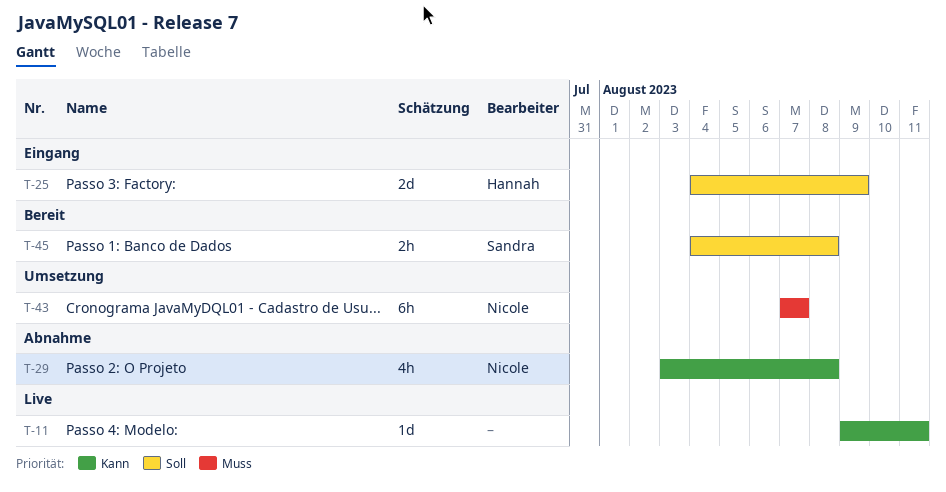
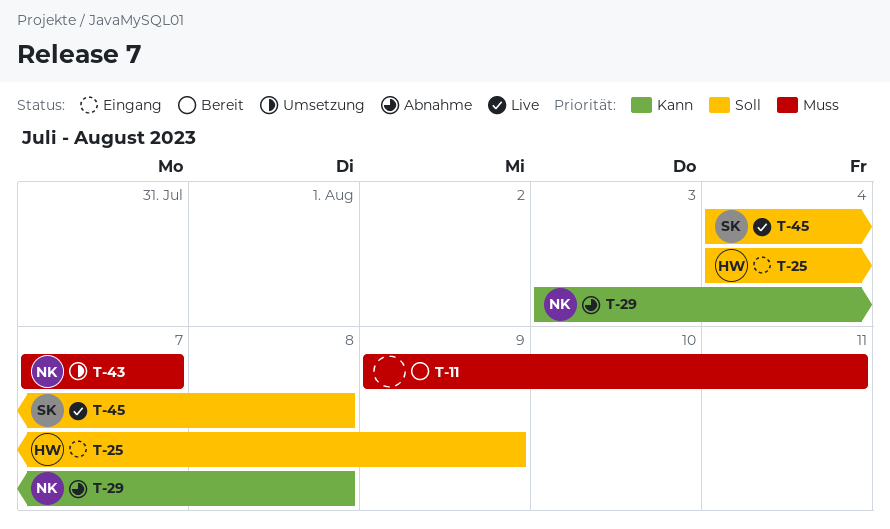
T-11, status: Live -> Bereit
T-11, priority: Kann -> Muss
T-45, status: Bereit -> Live

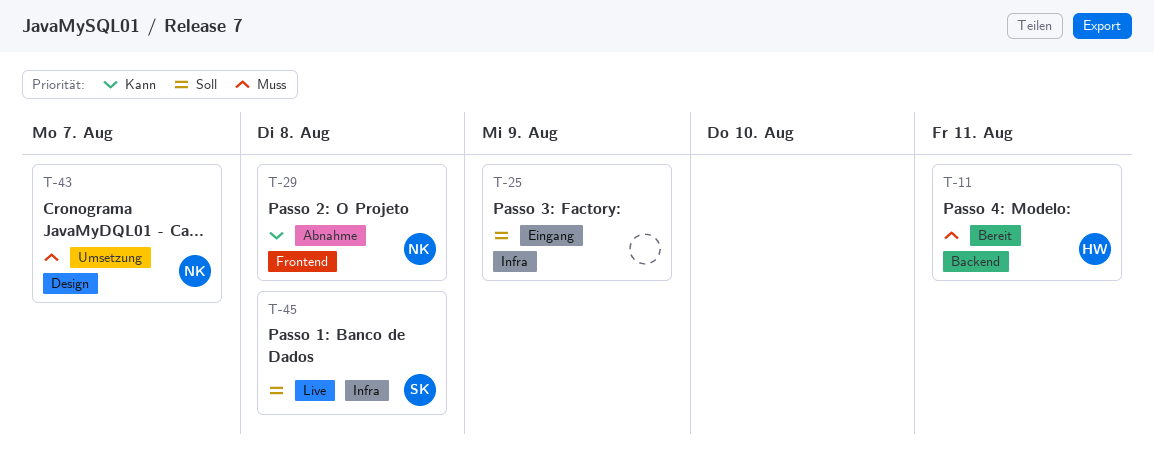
T-11, owner: none -> HW
T-25, owner: HW -> none

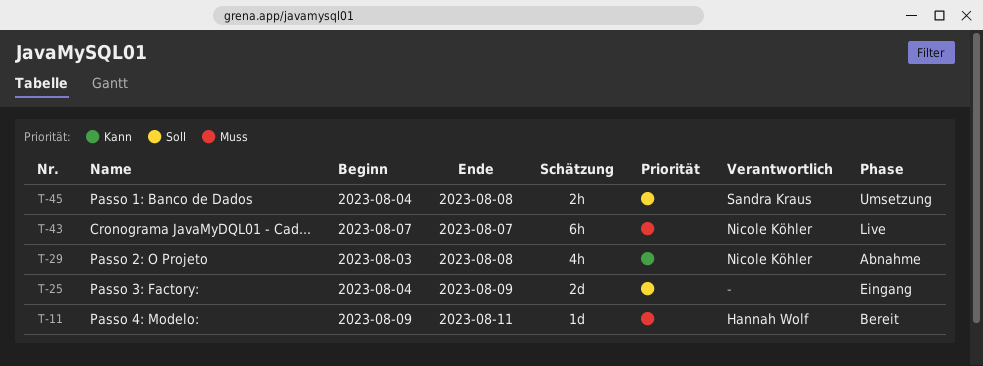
T-43, status: Umsetzung -> Live
T-45, status: Live -> Umsetzung

